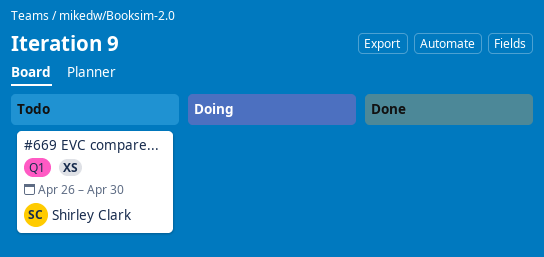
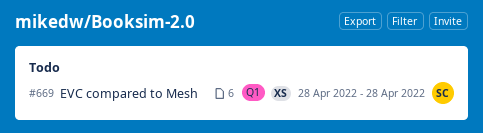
#669, start: Apr 26 -> Apr 28
#669, due: Apr 30 -> Apr 28

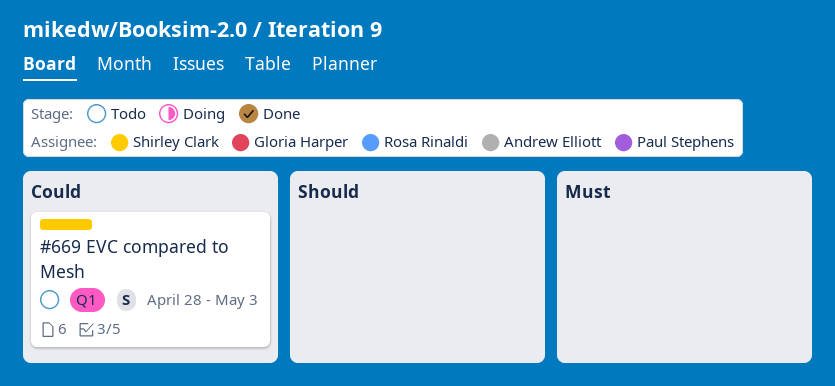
#669, estimate: XS -> S
#669, due: Apr 28 -> May 3

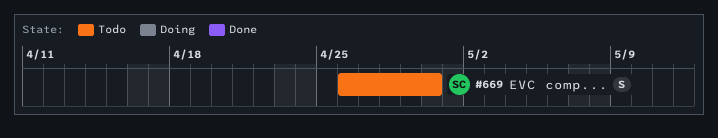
#669, start: Apr 28 -> Apr 26
#669, due: May 3 -> Apr 30

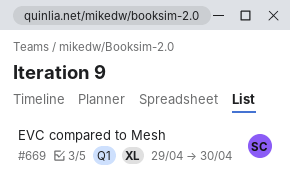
#669, estimate: S -> XL
#669, start: Apr 26 -> Apr 29

